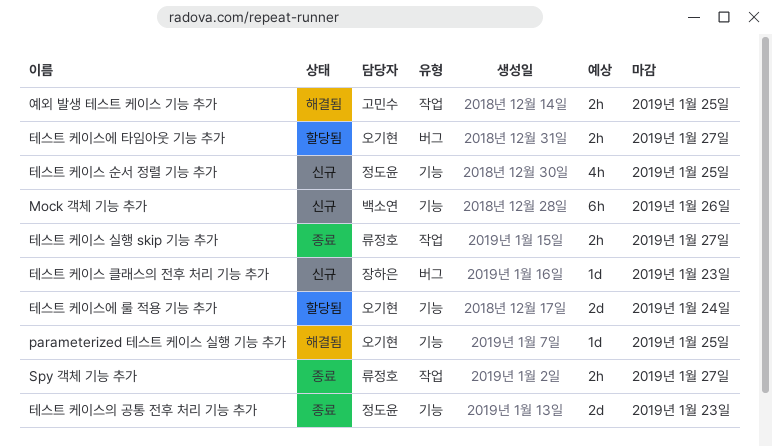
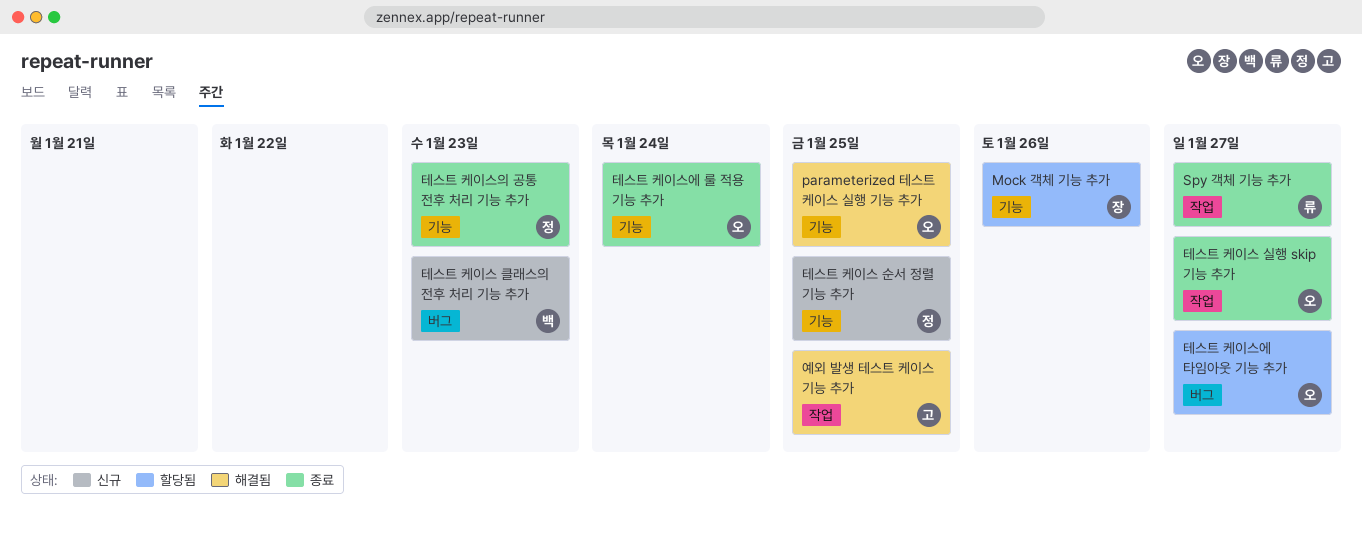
Mock 객체 기능 추가, status: 신규 -> 할당됨
Mock 객체 기능 추가, owner: 백소연 -> 장하은
테스트 케이스 실행 skip 기능 추가, owner: 류정호 -> 오기현
테스트 케이스 클래스의 전후 처리 기능 추가, owner: 장하은 -> 백소연
테스트 케이스에 룰 적용 기능 추가, status: 할당됨 -> 종료

